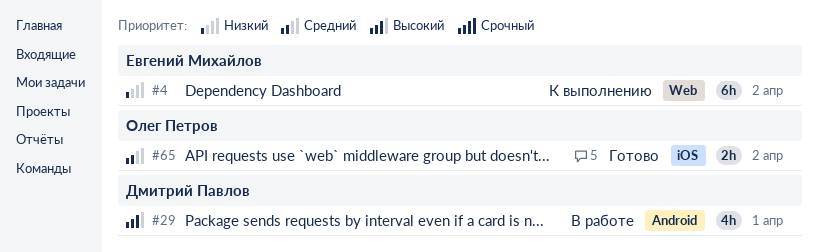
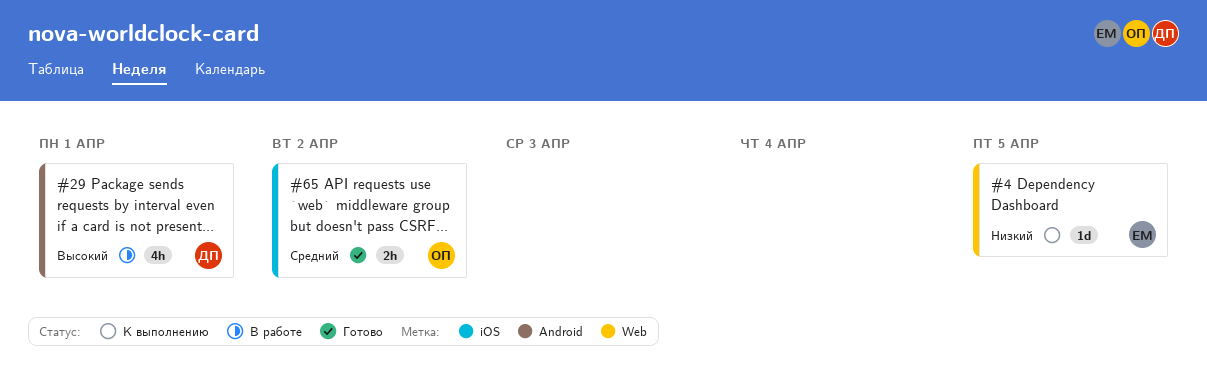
#4, estimate: 6h -> 1d
#4, due: Apr 2 -> Apr 5

